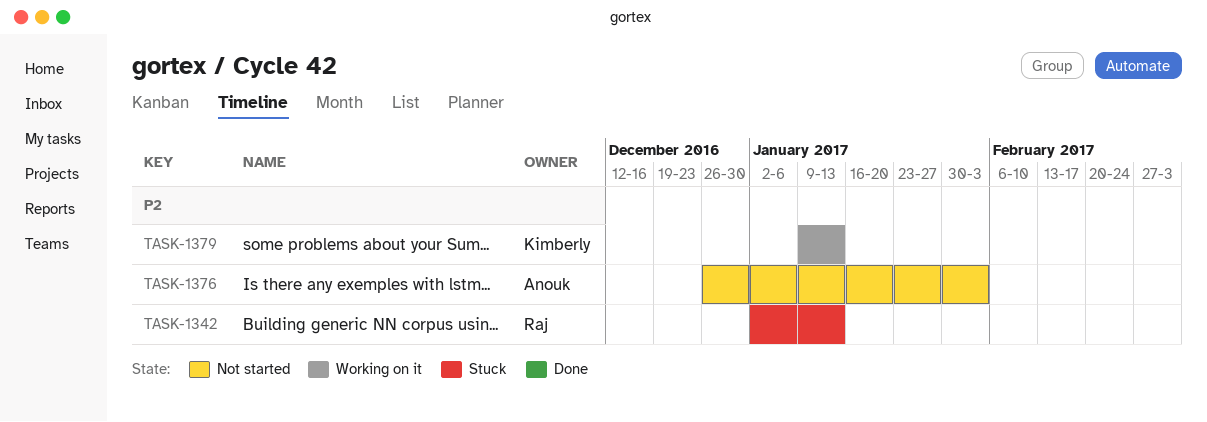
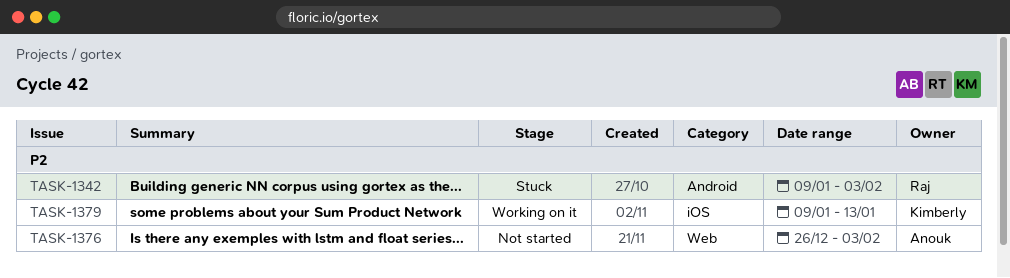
TASK-1342, start: Jan 2 -> Jan 9
TASK-1342, due: Jan 13 -> Feb 3

